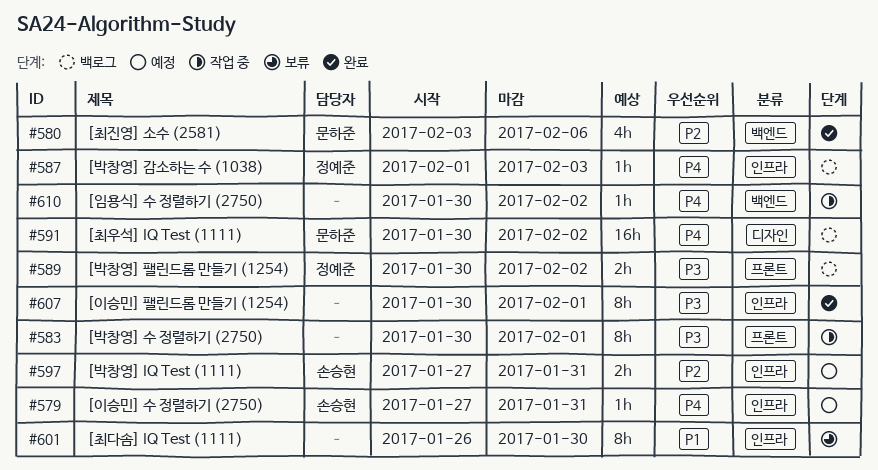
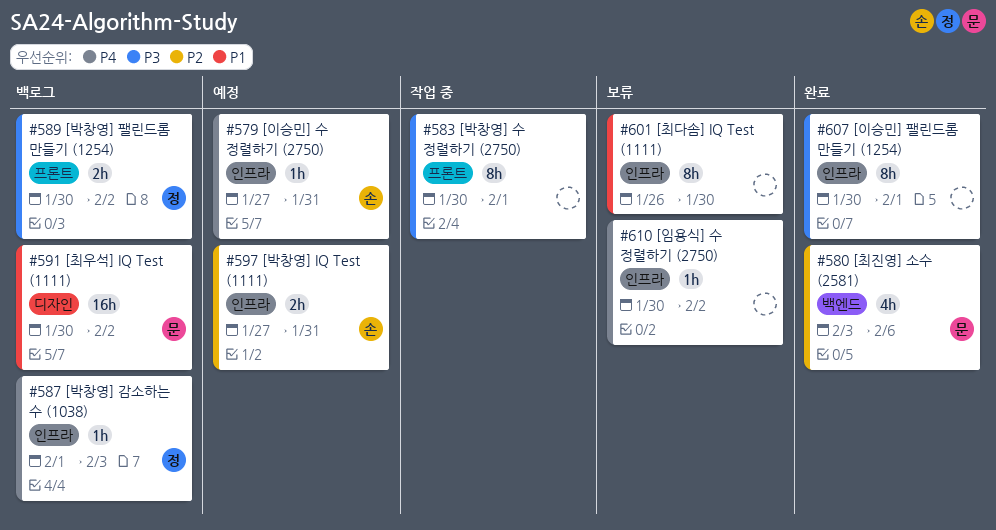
#591, priority: P4 -> P1
#610, status: 작업 중 -> 보류
#610, label: 백엔드 -> 인프라

